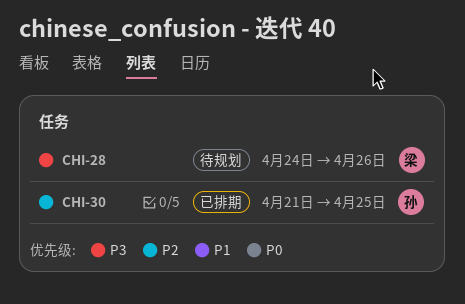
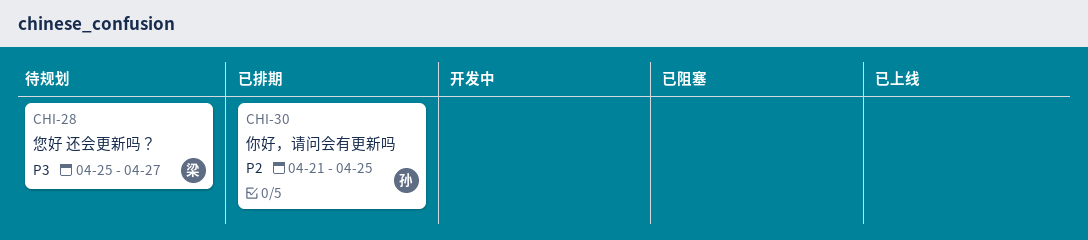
CHI-28, start: Apr 24 -> Apr 25
CHI-28, due: Apr 26 -> Apr 27

